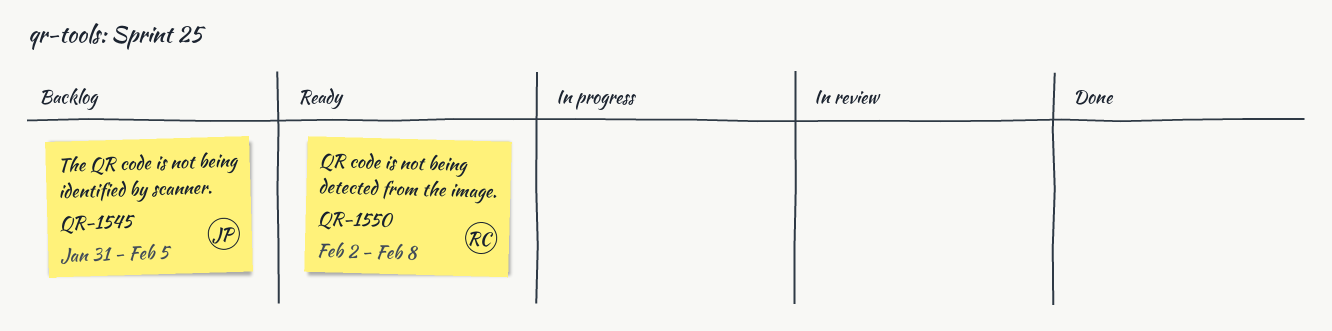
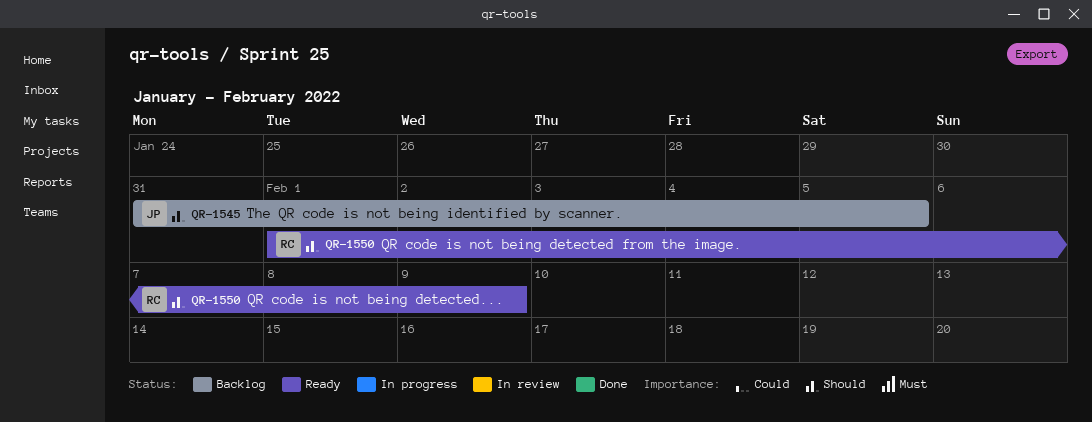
QR-1550, start: Feb 2 -> Feb 1
QR-1550, due: Feb 8 -> Feb 9

